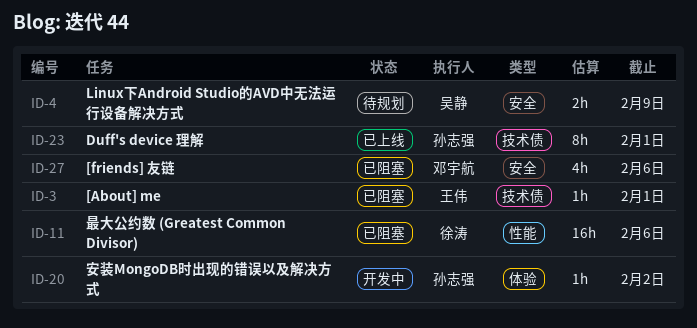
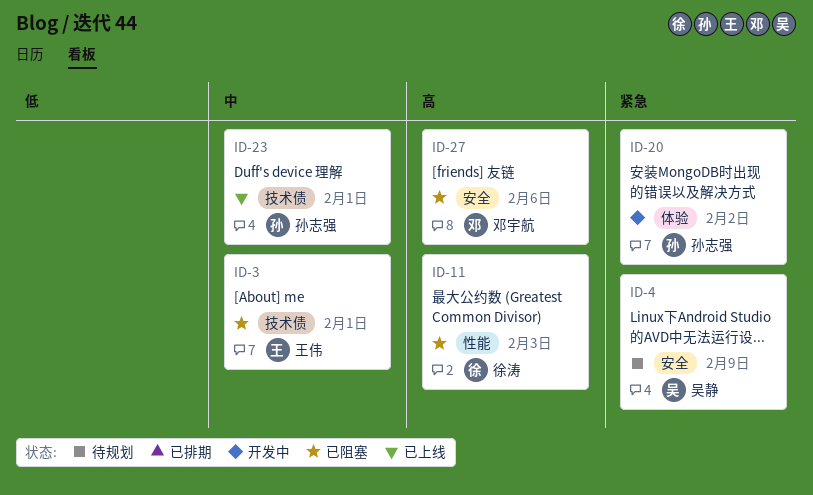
ID-11, due: Feb 6 -> Feb 3

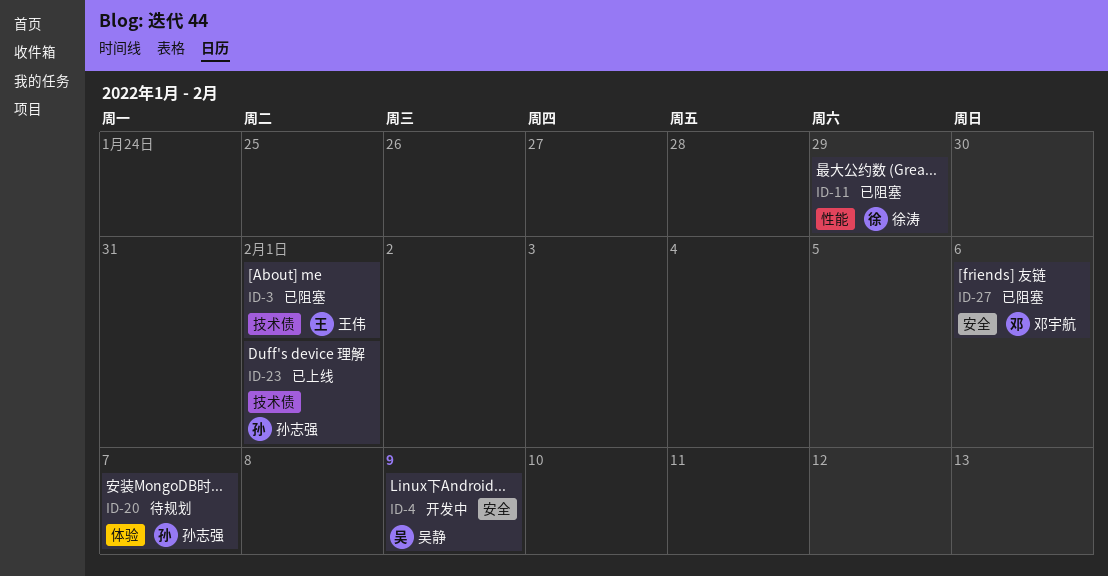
ID-4, status: 待规划 -> 开发中
ID-11, due: Feb 3 -> Jan 29
ID-20, status: 开发中 -> 待规划
ID-20, due: Feb 2 -> Feb 7

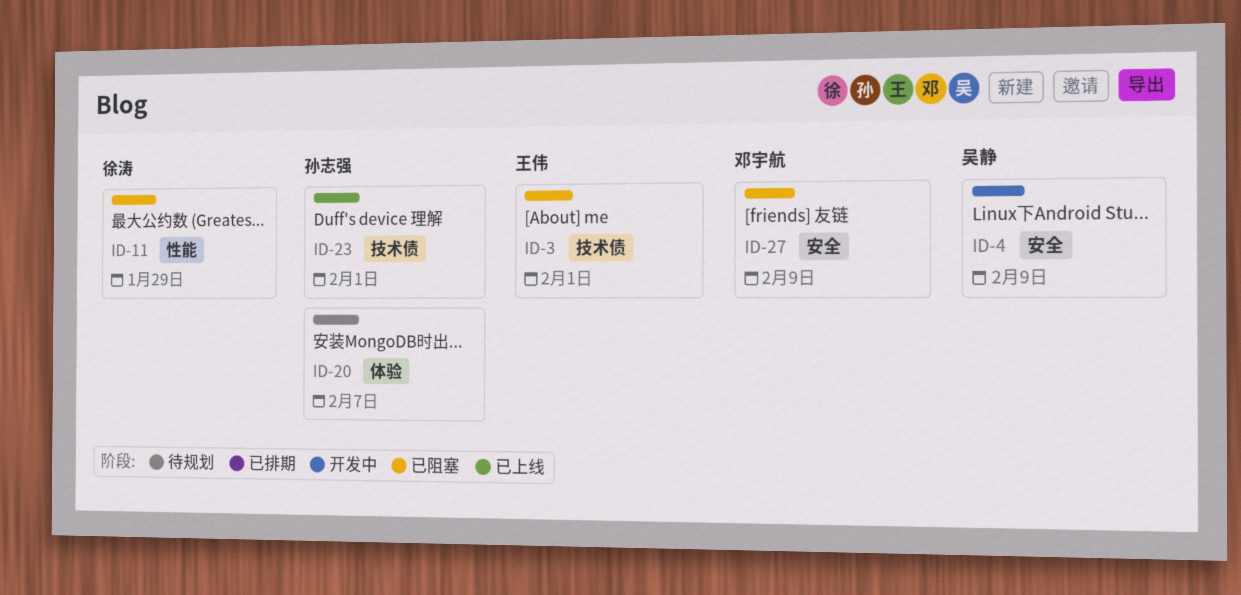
ID-27, due: Feb 6 -> Feb 9

